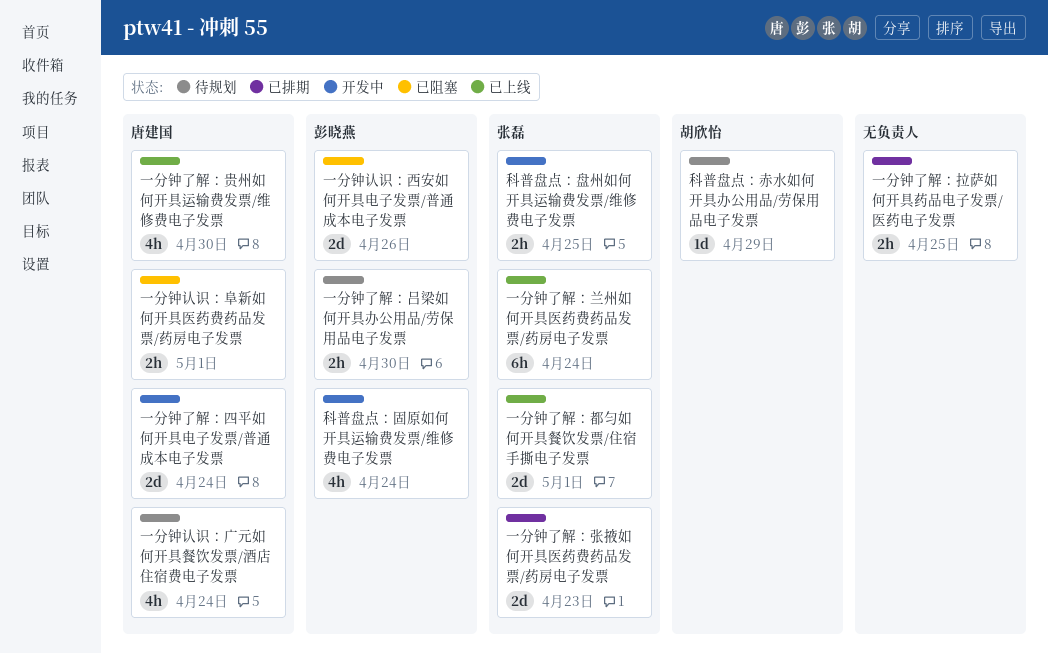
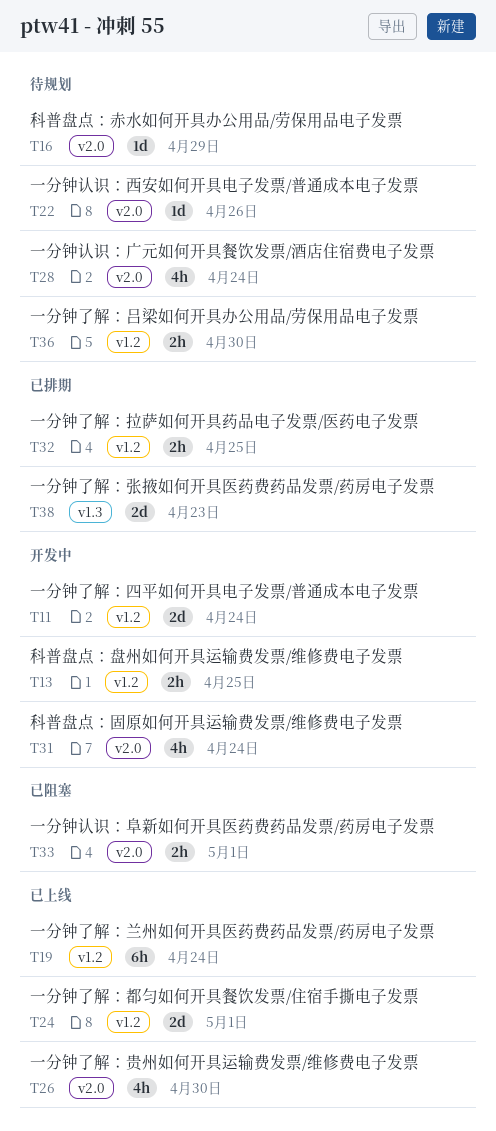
一分钟认识：西安如何开具电子发票/普通成本电子发票, status: 已阻塞 -> 待规划
一分钟认识：西安如何开具电子发票/普通成本电子发票, estimate: 2d -> 1d

